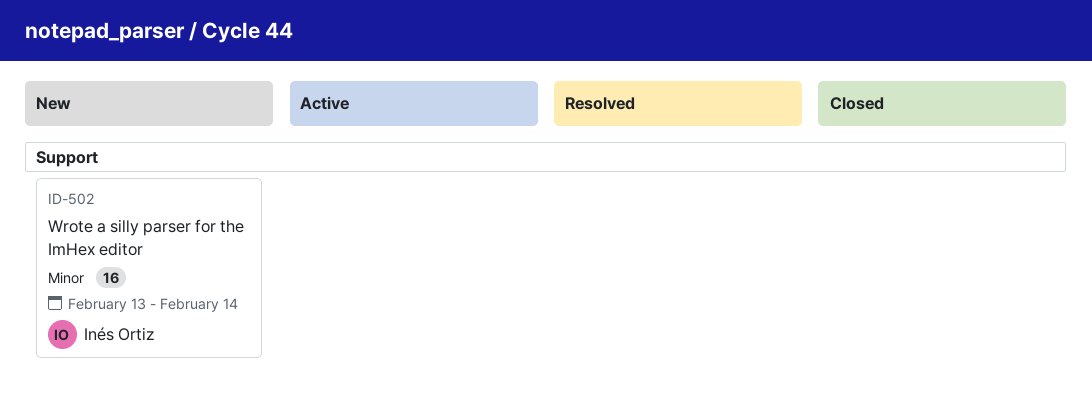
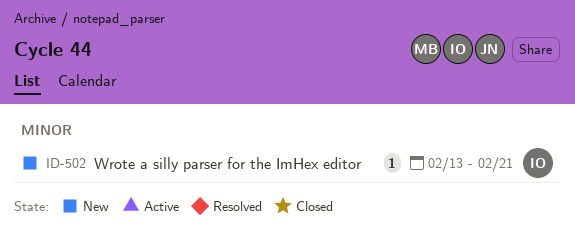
ID-502, estimate: 16 -> 1
ID-502, due: Feb 14 -> Feb 21

